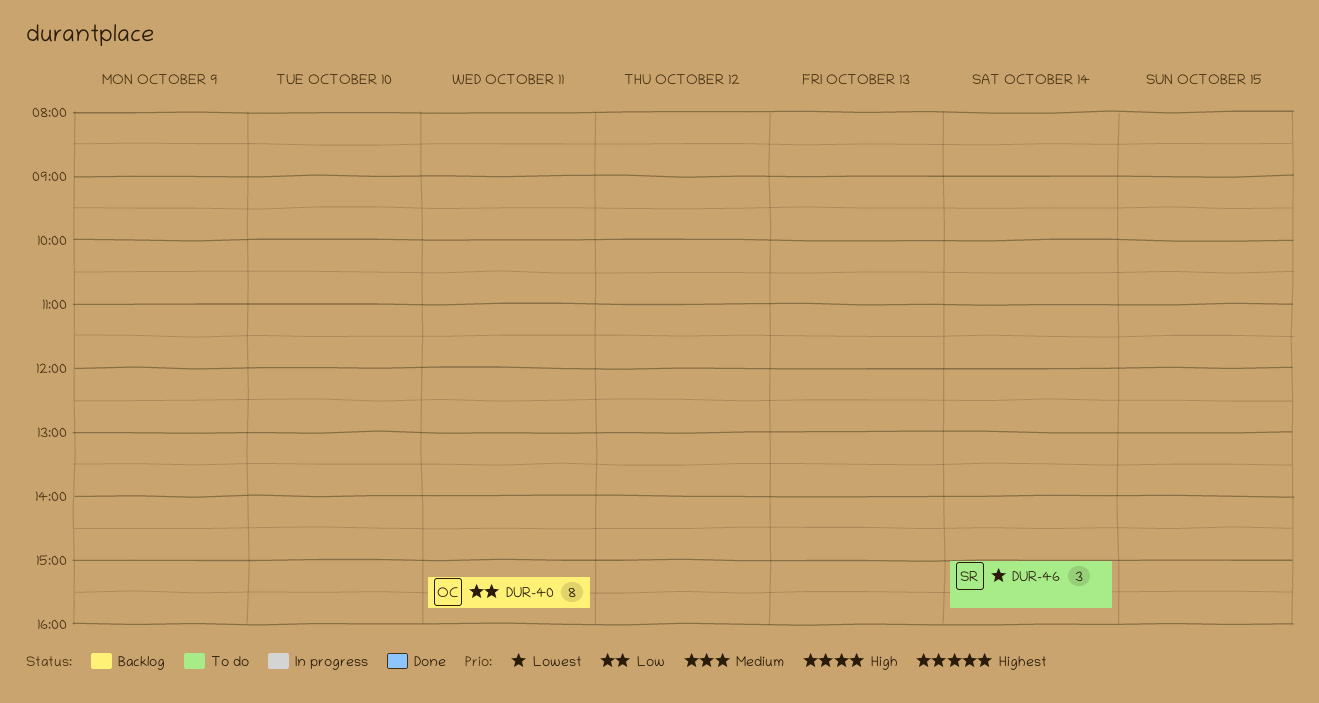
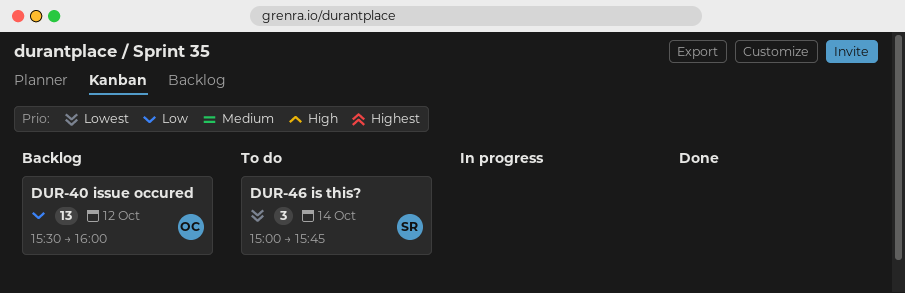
DUR-40, estimate: 8 -> 13
DUR-40, day: Oct 11 -> Oct 12
DUR-40, begins: 15:15 -> 15:30
DUR-40, ends: 15:45 -> 16:00

